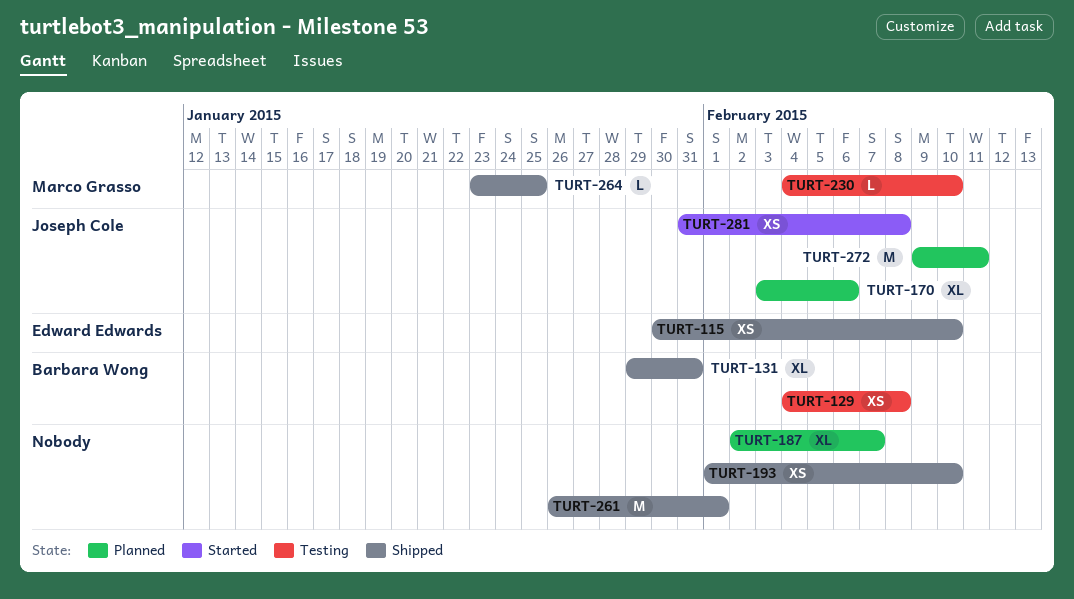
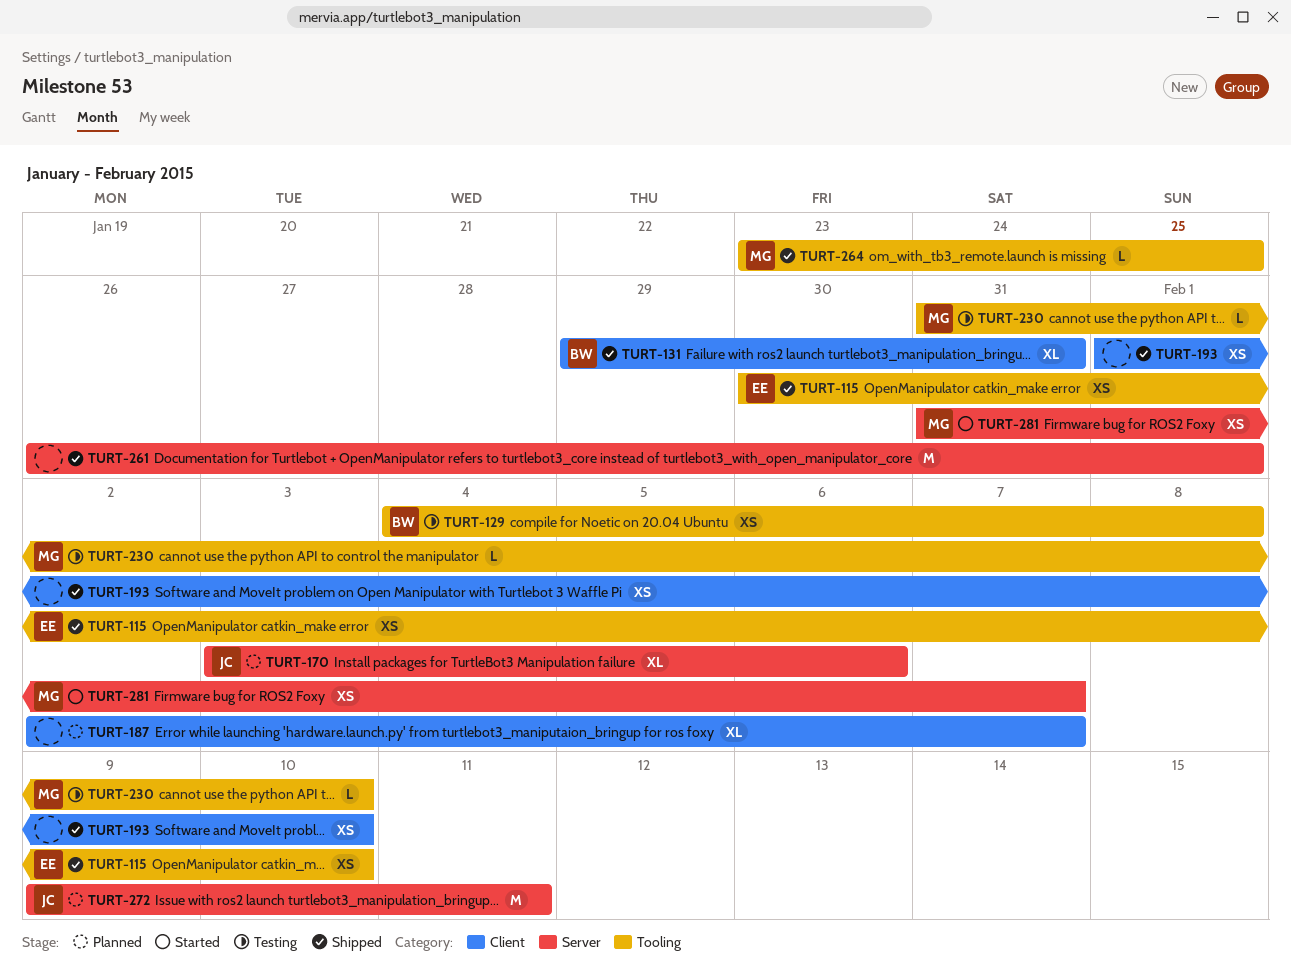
TURT-230, start: Feb 4 -> Jan 31
TURT-281, owner: Joseph Cole -> Marco Grasso
TURT-281, due: Feb 8 -> Feb 7

